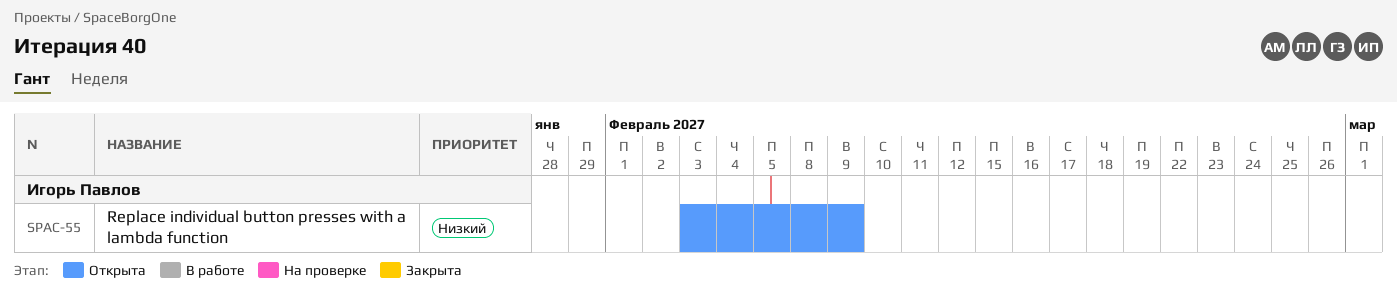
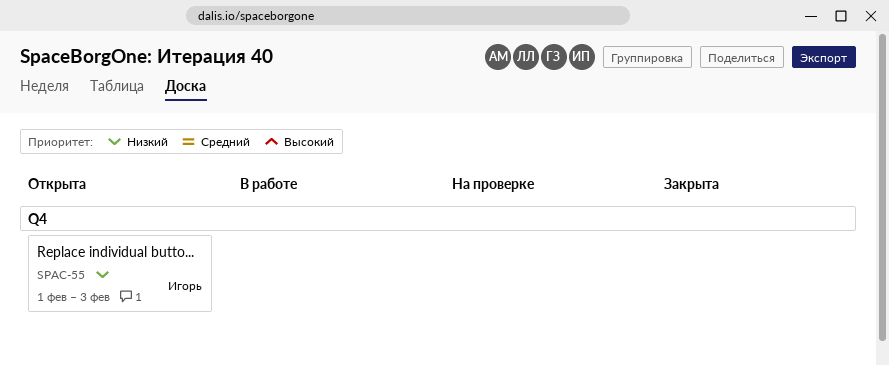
SPAC-55, start: Feb 3 -> Feb 1
SPAC-55, due: Feb 9 -> Feb 3

